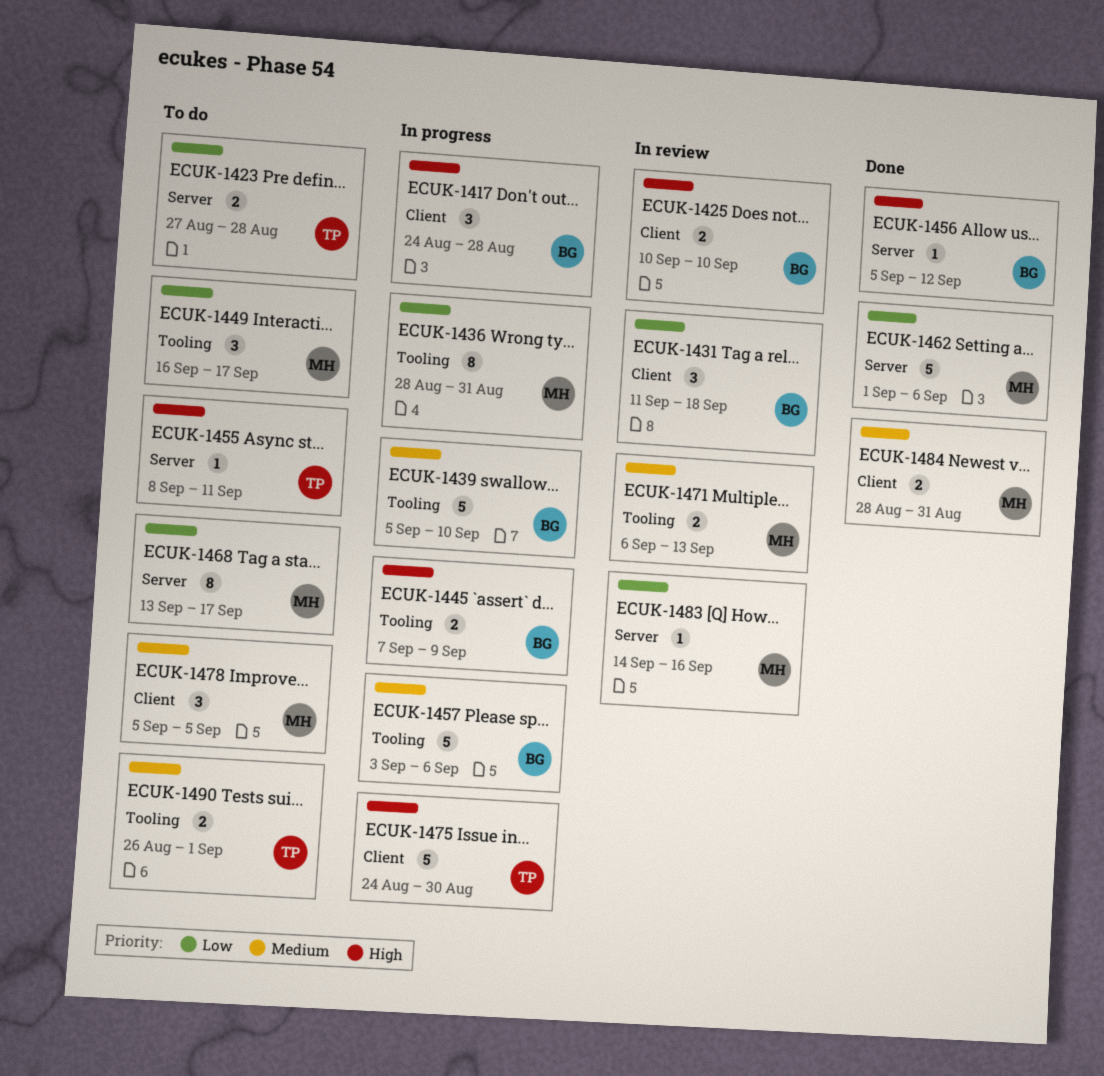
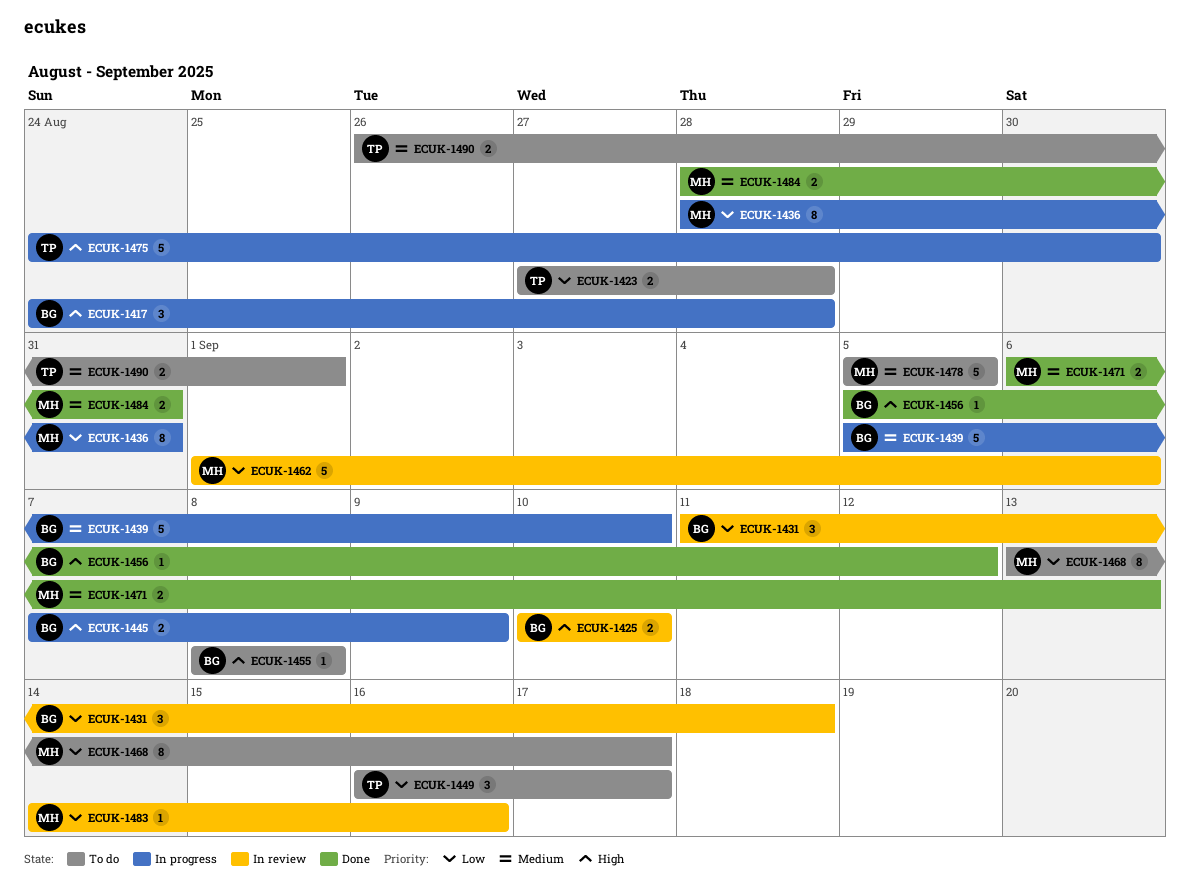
ECUK-1449, owner: MH -> TP
ECUK-1455, owner: TP -> BG
ECUK-1455, due: Sep 11 -> Sep 8
ECUK-1457: present -> none
ECUK-1462, status: Done -> In review
ECUK-1471, status: In review -> Done
ECUK-1478, estimate: 3 -> 5

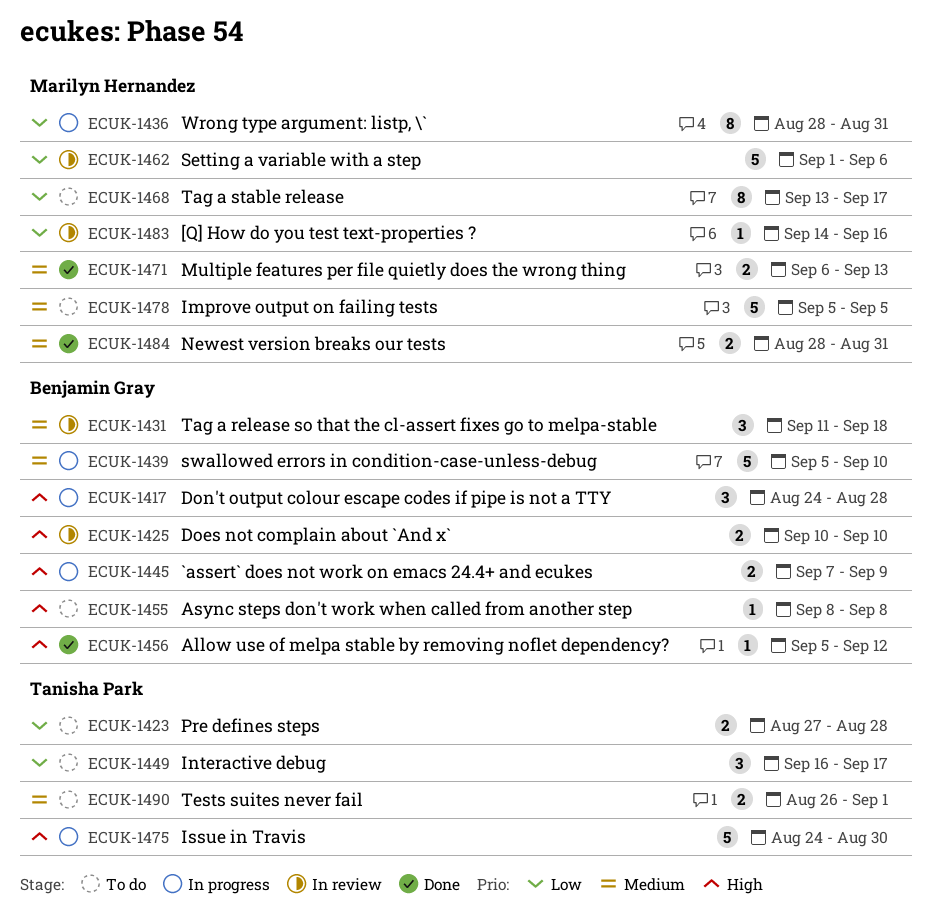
ECUK-1431, priority: Low -> Medium

